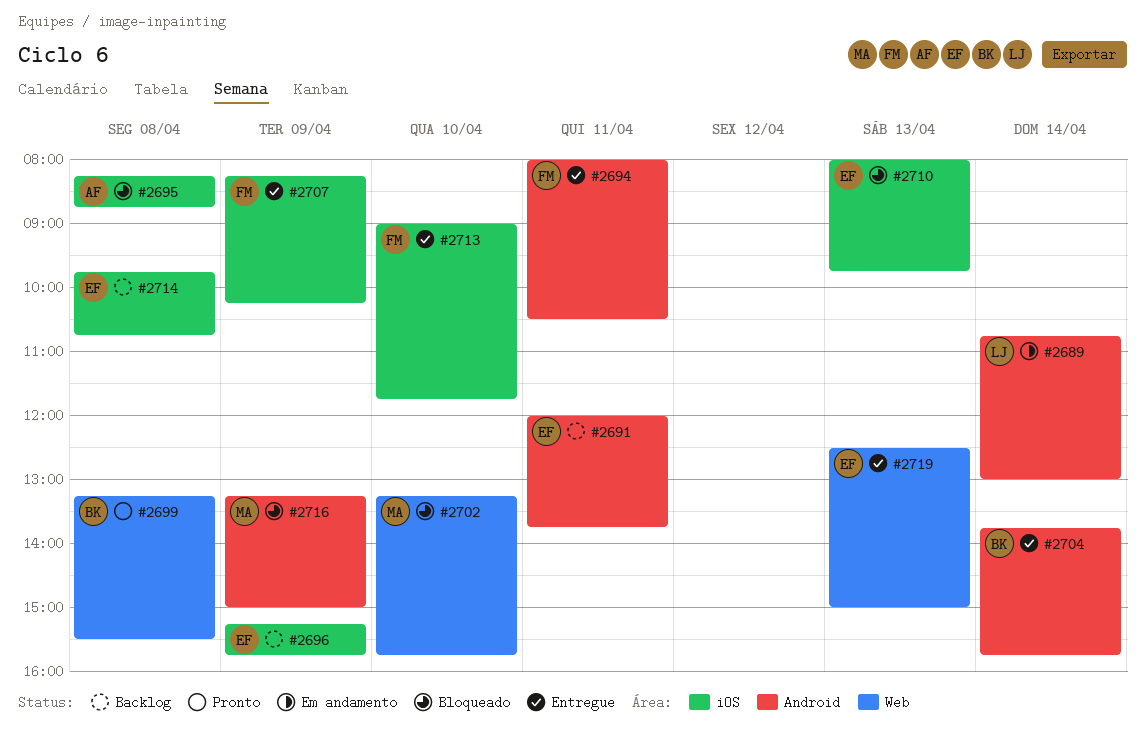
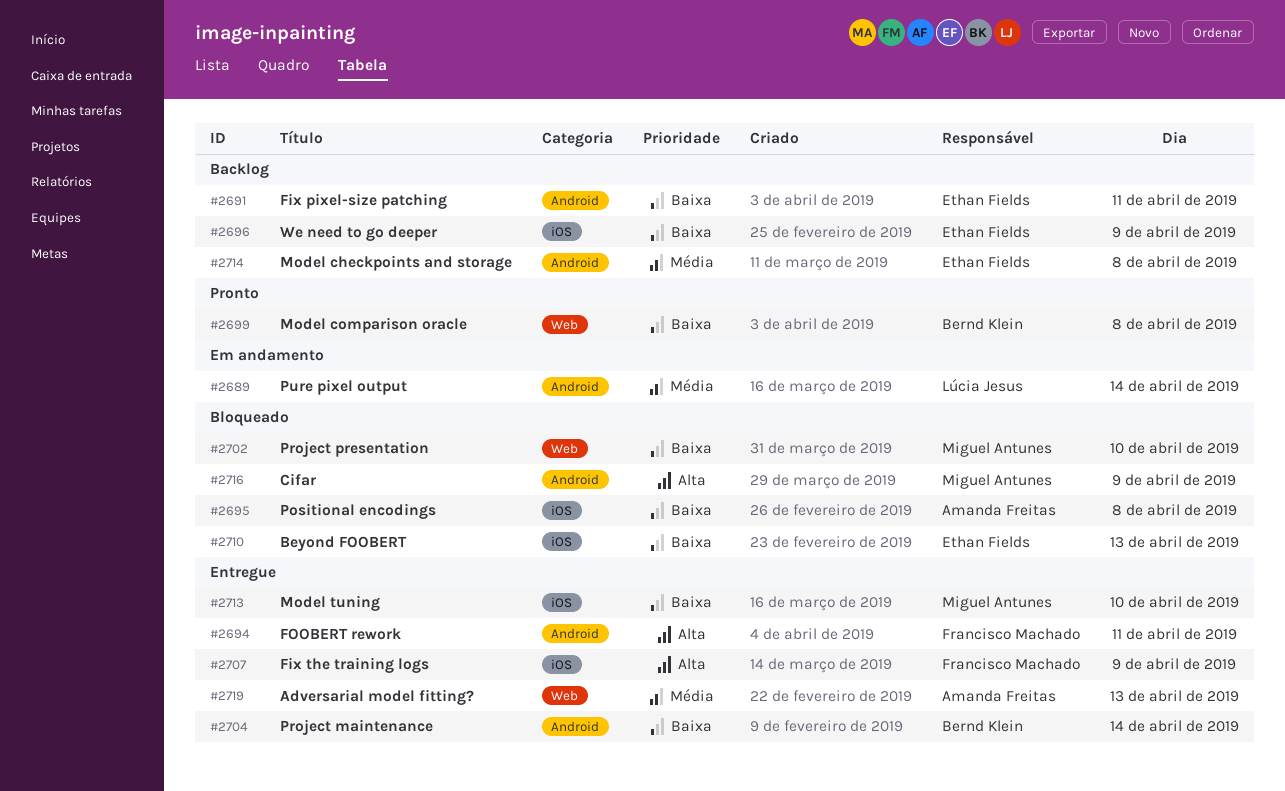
#2713, owner: Francisco Machado -> Miguel Antunes
#2714, label: iOS -> Android
#2719, owner: Ethan Fields -> Amanda Freitas

